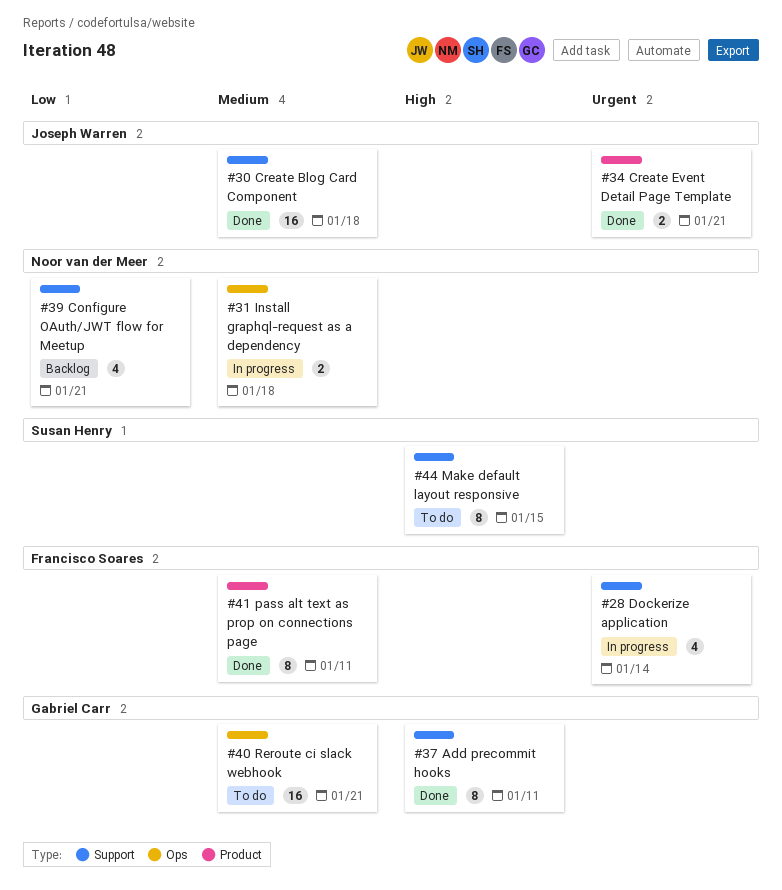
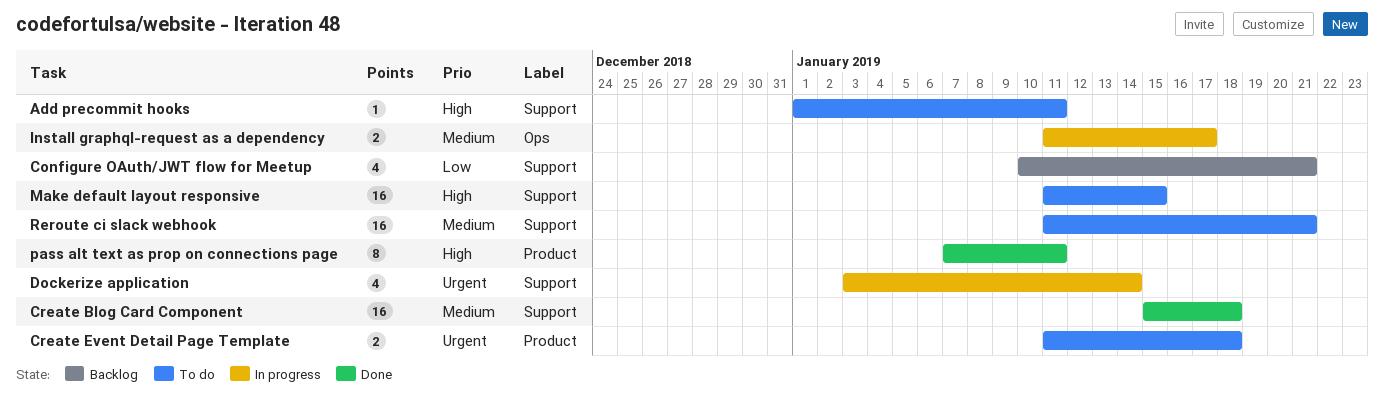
Add precommit hooks, status: Done -> To do
Add precommit hooks, estimate: 8 -> 1
Create Event Detail Page Template, status: Done -> To do
Create Event Detail Page Template, due: Jan 21 -> Jan 18
Install graphql-request as a dependency, due: Jan 18 -> Jan 17
Make default layout responsive, estimate: 8 -> 16
pass alt text as prop on connections page, priority: Medium -> High
Reroute ci slack webhook, label: Ops -> Support

